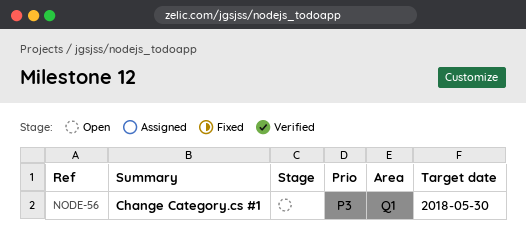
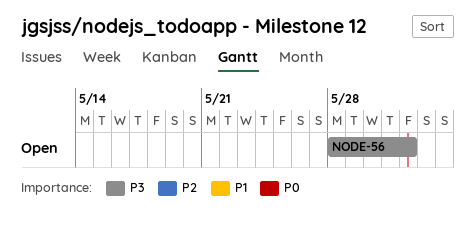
NODE-56, due: May 30 -> Jun 1

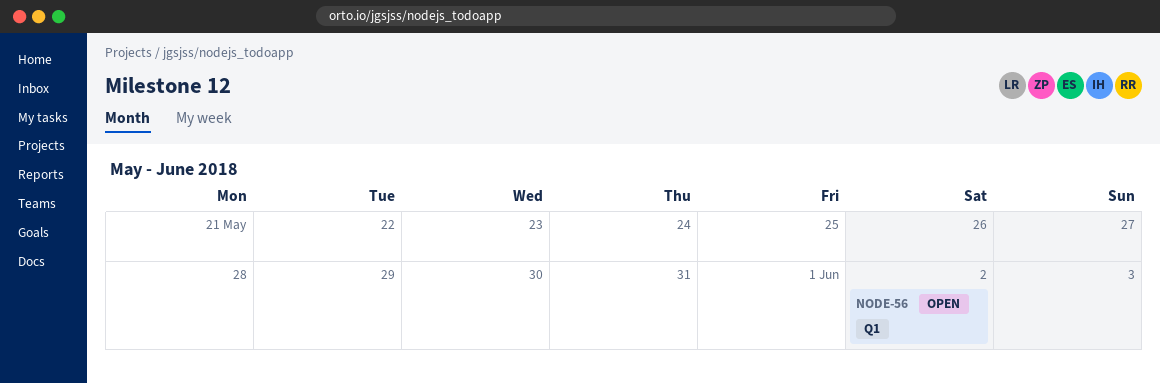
NODE-56, due: Jun 1 -> Jun 2

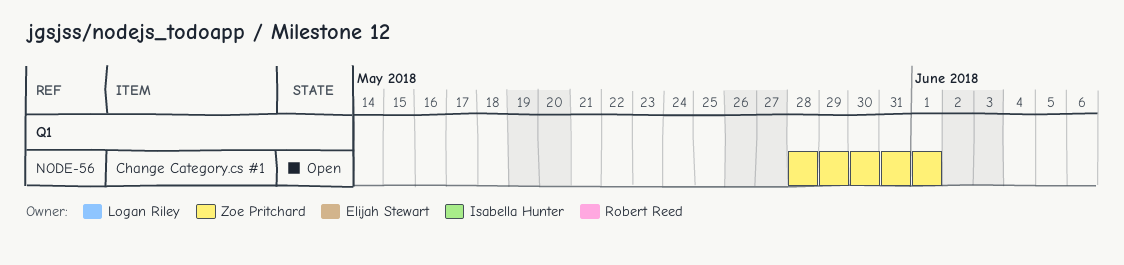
NODE-56, due: Jun 2 -> Jun 1

